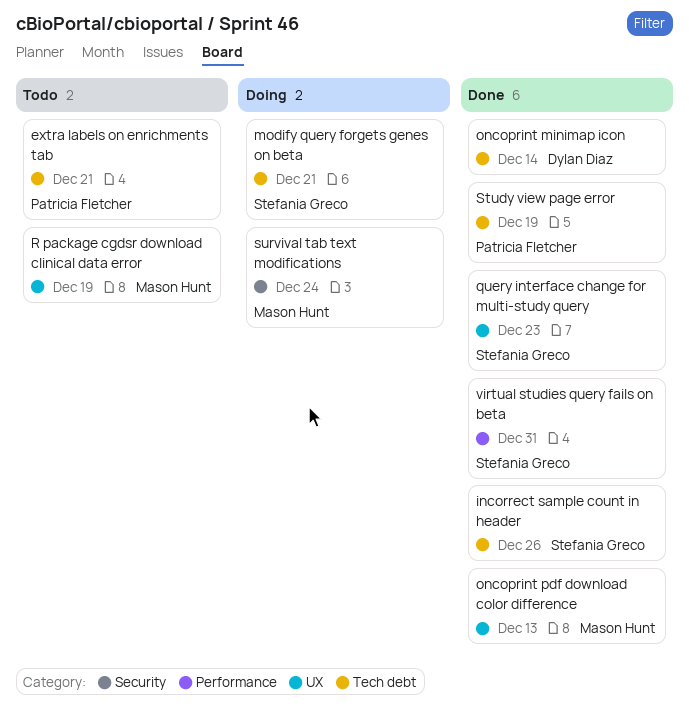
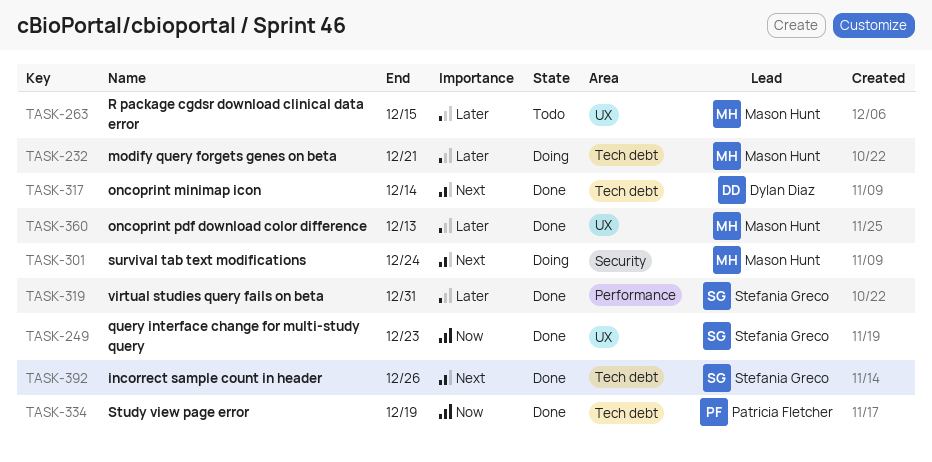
extra labels on enrichments tab: present -> none
modify query forgets genes on beta, owner: Stefania Greco -> Mason Hunt
R package cgdsr download clinical data error, due: Dec 19 -> Dec 15

